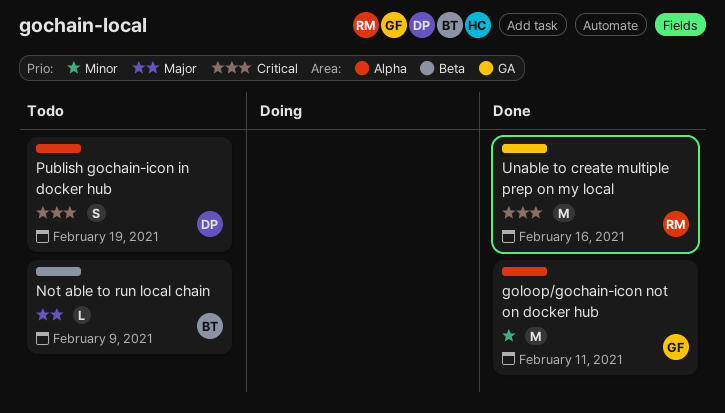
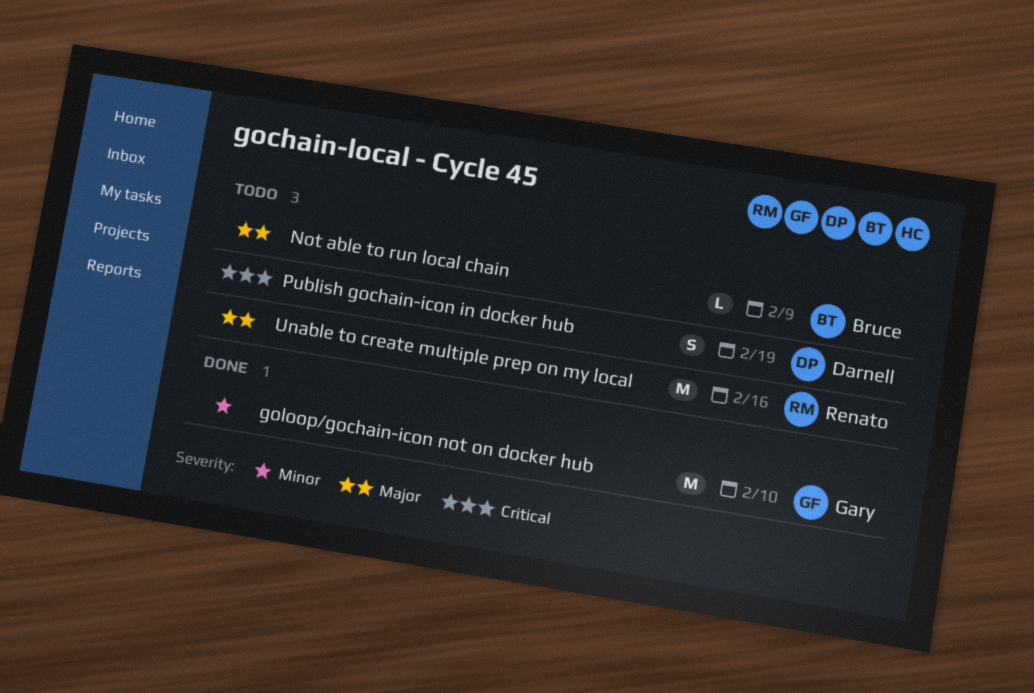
goloop/gochain-icon not on docker hub, due: Feb 11 -> Feb 10
Unable to create multiple prep on my local, status: Done -> Todo
Unable to create multiple prep on my local, priority: Critical -> Major

